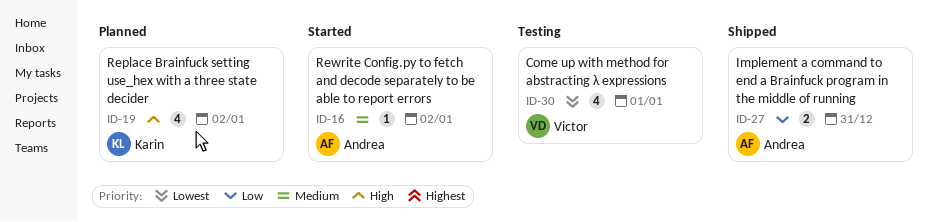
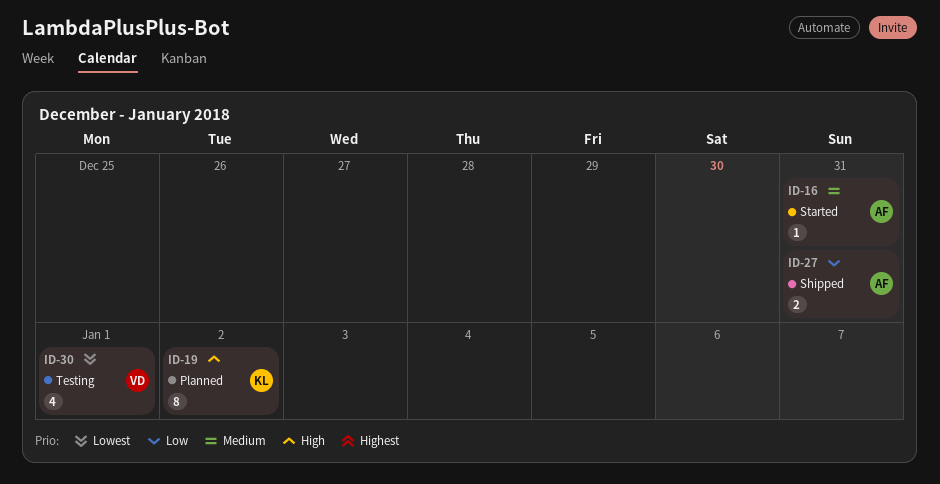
ID-16, due: Jan 2 -> Dec 31
ID-19, estimate: 4 -> 8

